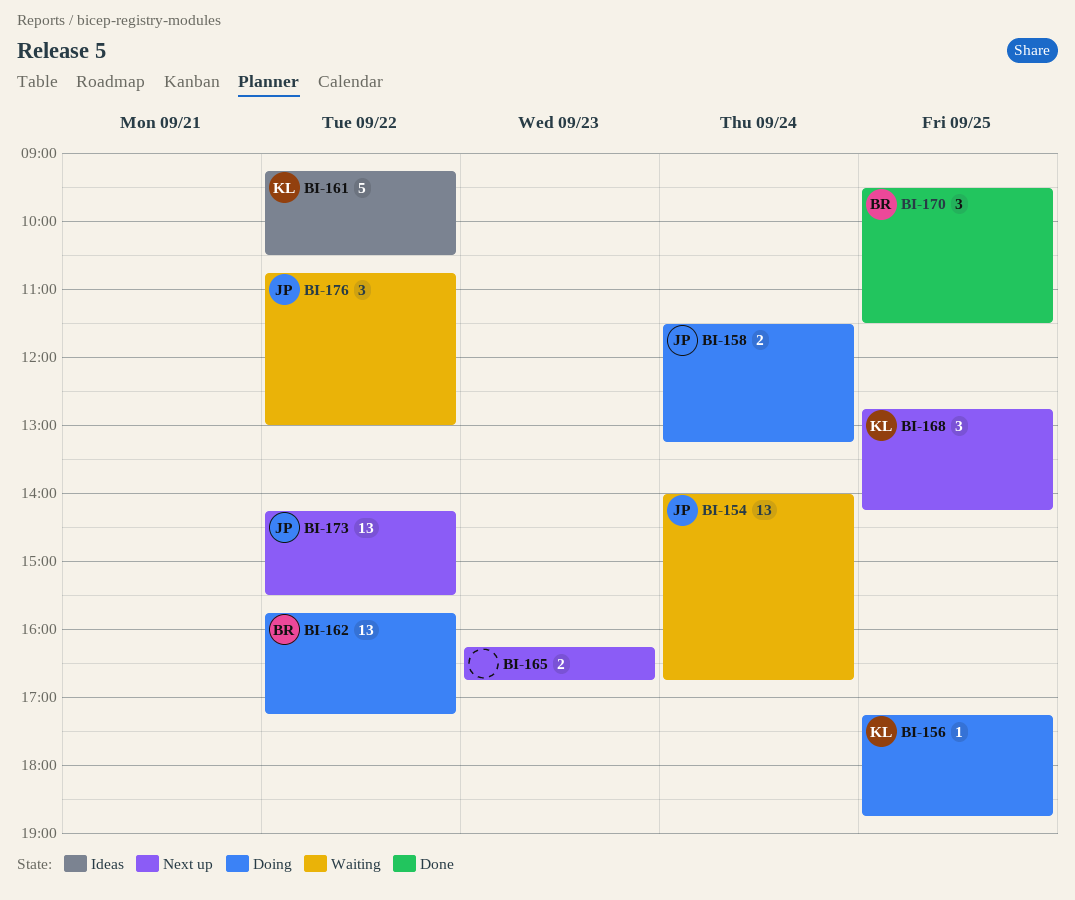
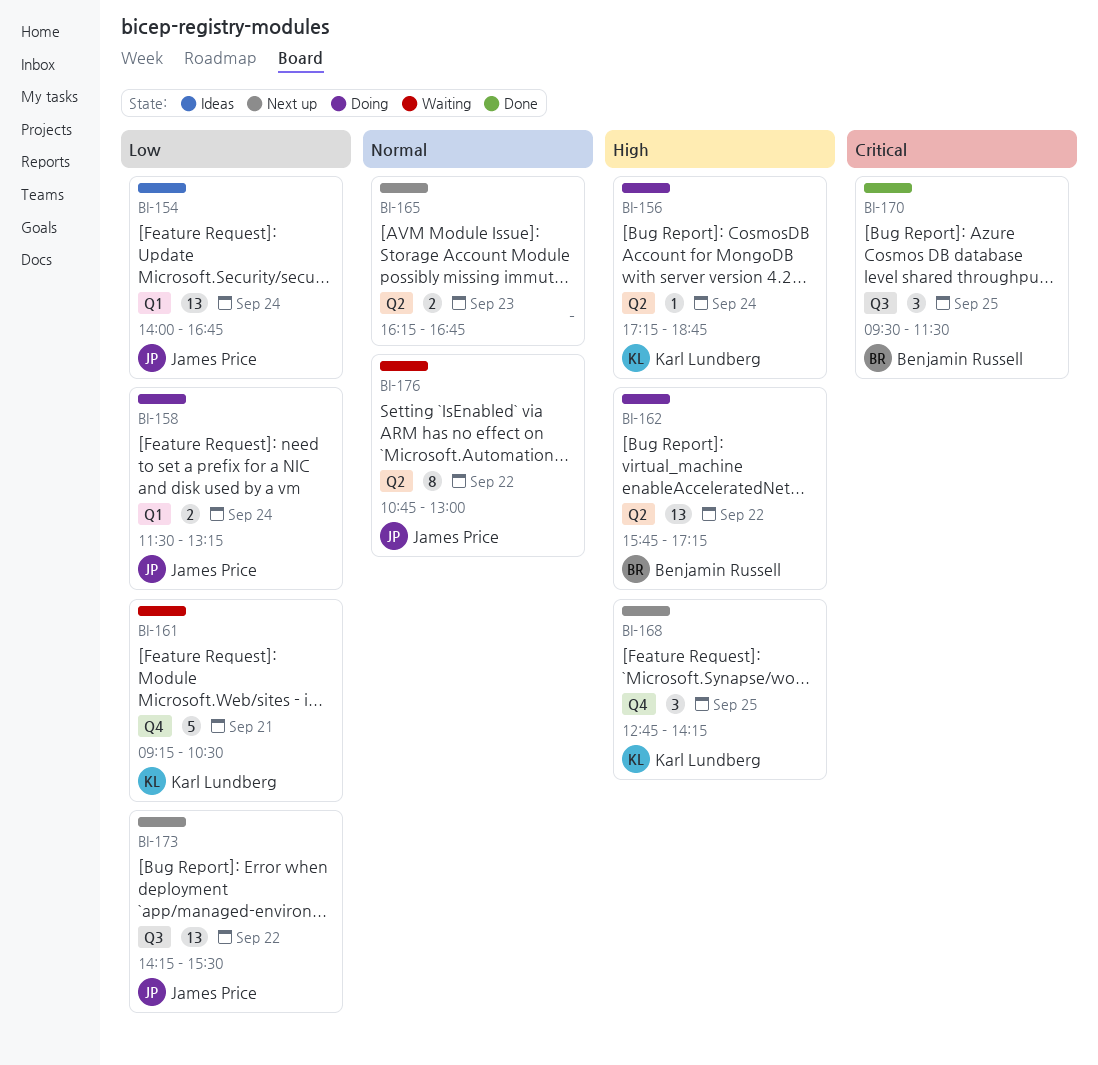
BI-154, status: Waiting -> Ideas
BI-156, day: Sep 25 -> Sep 24
BI-161, status: Ideas -> Waiting
BI-161, day: Sep 22 -> Sep 21
BI-176, estimate: 3 -> 8

